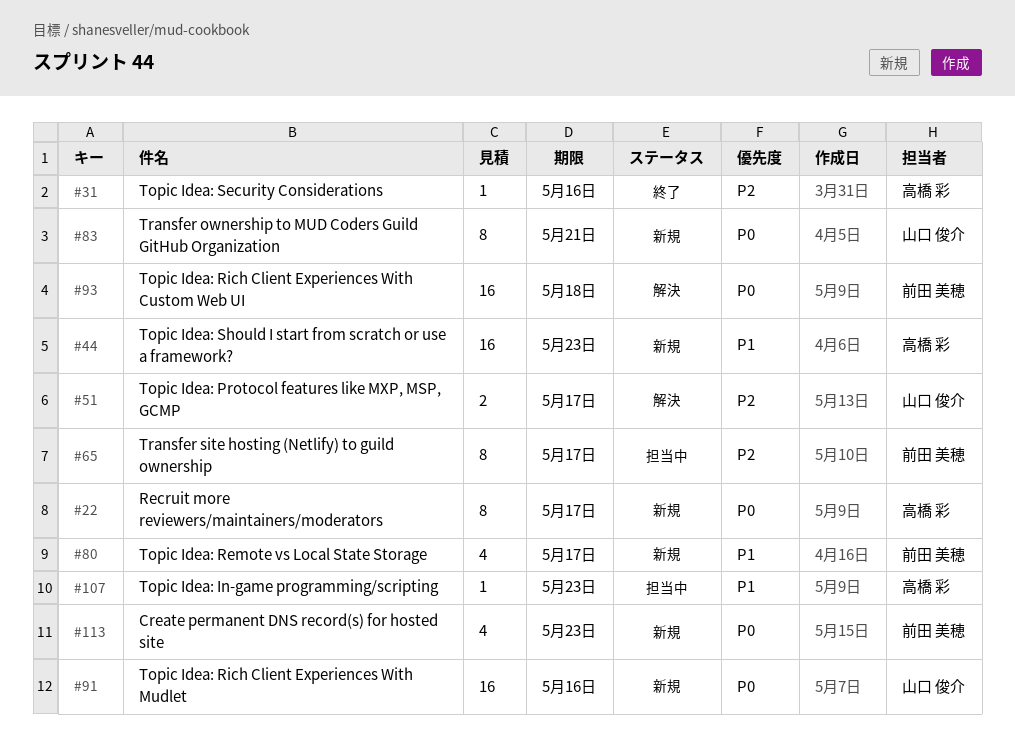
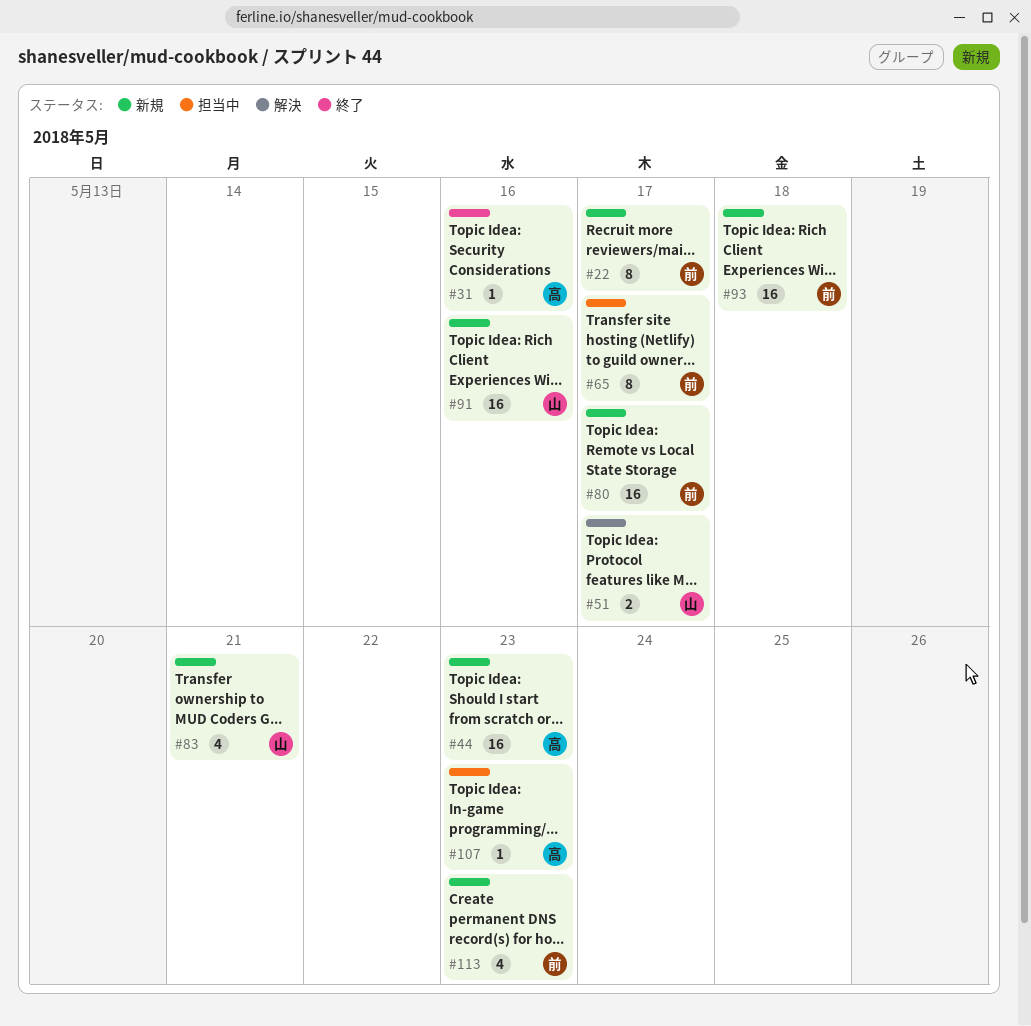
#22, owner: 高橋 彩 -> 前田 美穂
#80, estimate: 4 -> 16
#83, estimate: 8 -> 4
#93, status: 解決 -> 新規

